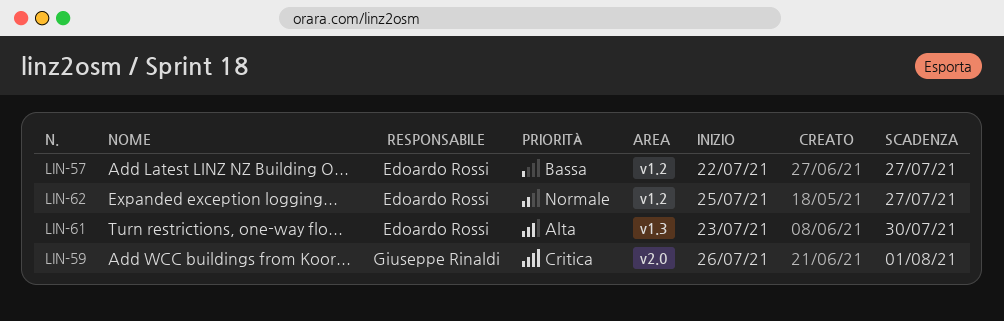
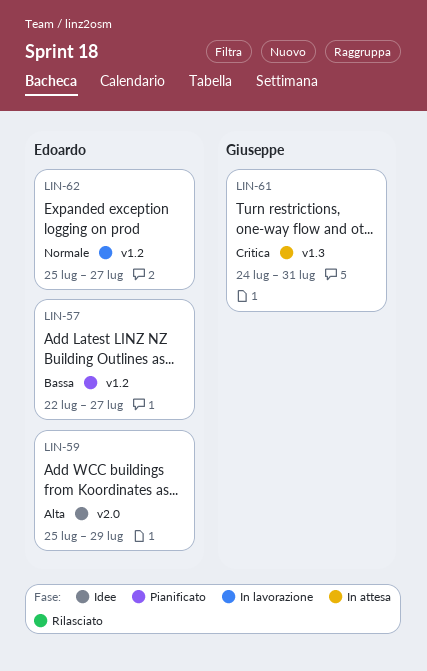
LIN-59, owner: Giuseppe Rinaldi -> Edoardo Rossi
LIN-59, priority: Critica -> Alta
LIN-59, start: Jul 26 -> Jul 25
LIN-59, due: Aug 1 -> Jul 29
LIN-61, owner: Edoardo Rossi -> Giuseppe Rinaldi
LIN-61, priority: Alta -> Critica
LIN-61, start: Jul 23 -> Jul 24
LIN-61, due: Jul 30 -> Jul 31

